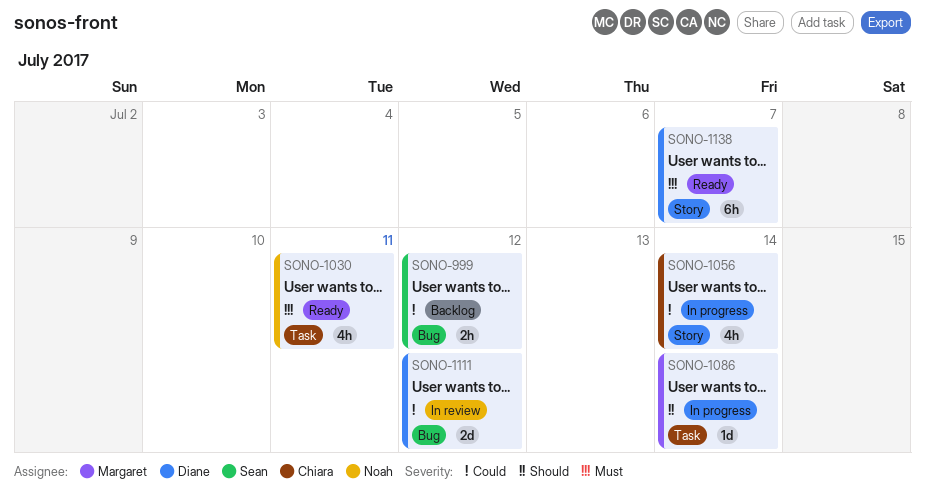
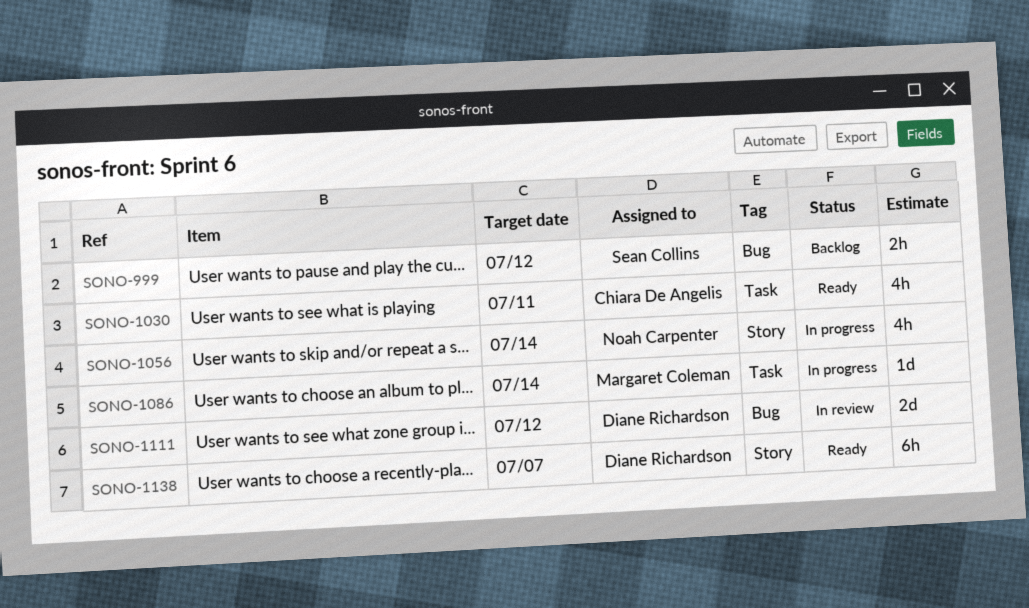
SONO-1030, owner: Noah Carpenter -> Chiara De Angelis
SONO-1056, owner: Chiara De Angelis -> Noah Carpenter

